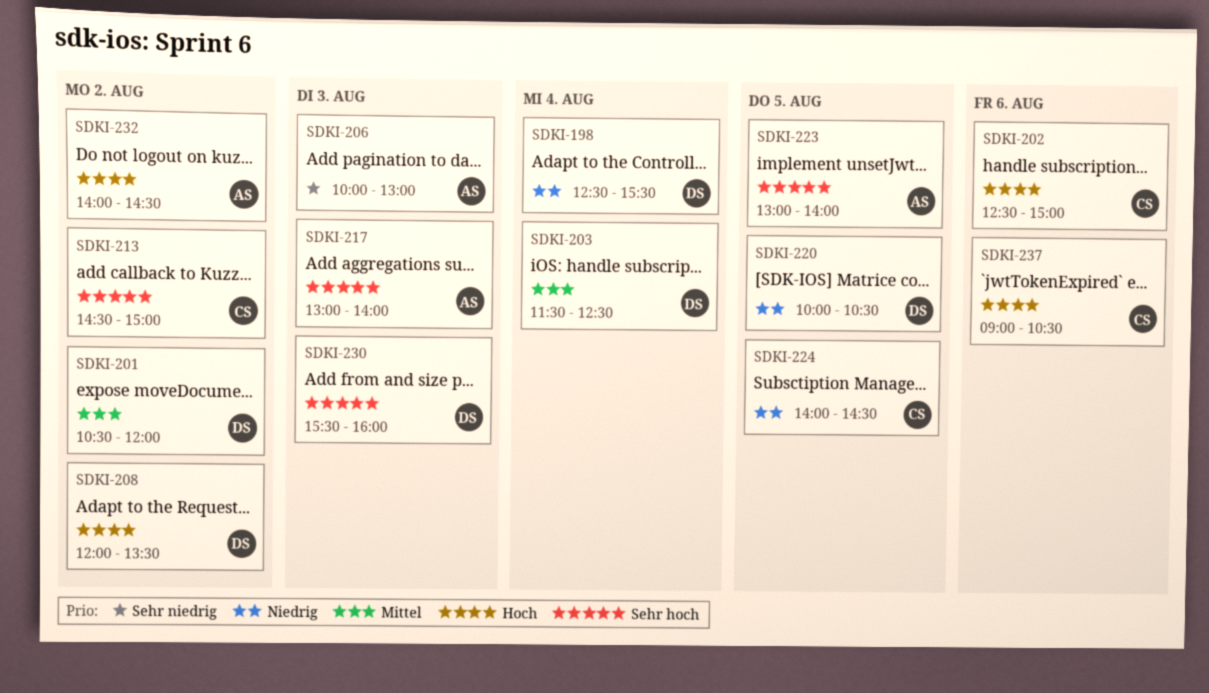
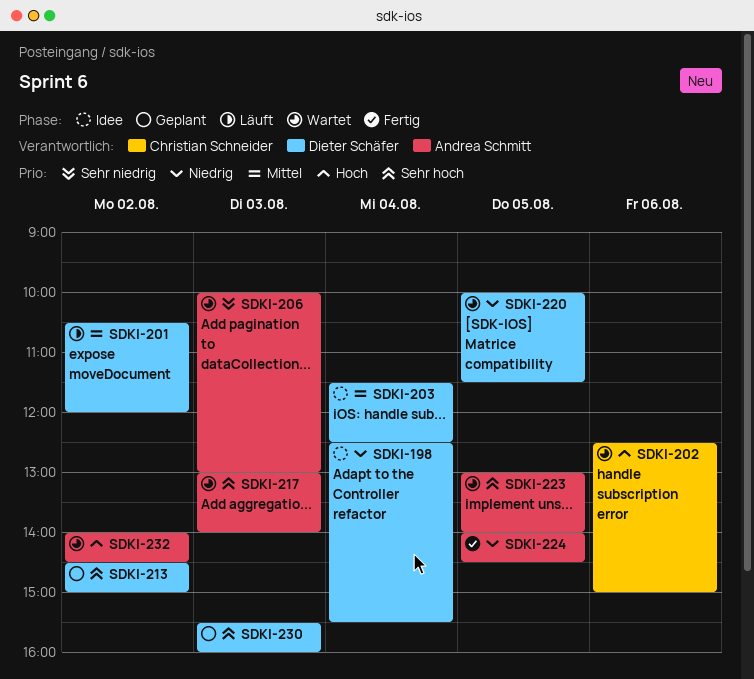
SDKI-208: present -> none
SDKI-213, owner: Christian Schneider -> Dieter Schäfer
SDKI-220, ends: 10:30 -> 11:30
SDKI-224, owner: Christian Schneider -> Andrea Schmitt
SDKI-237: present -> none

